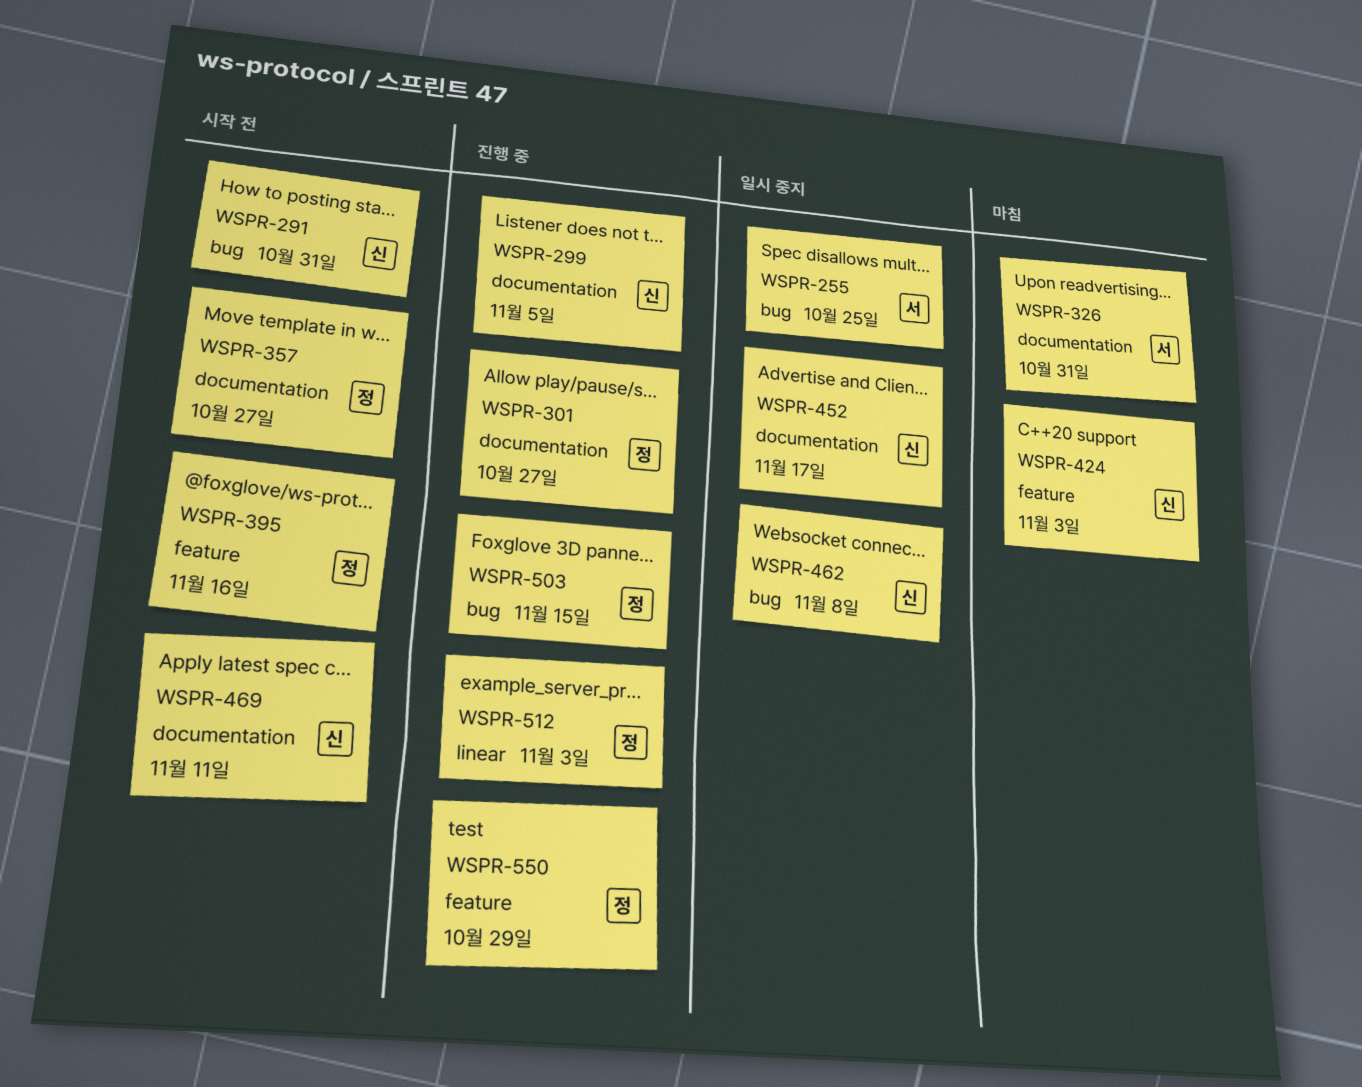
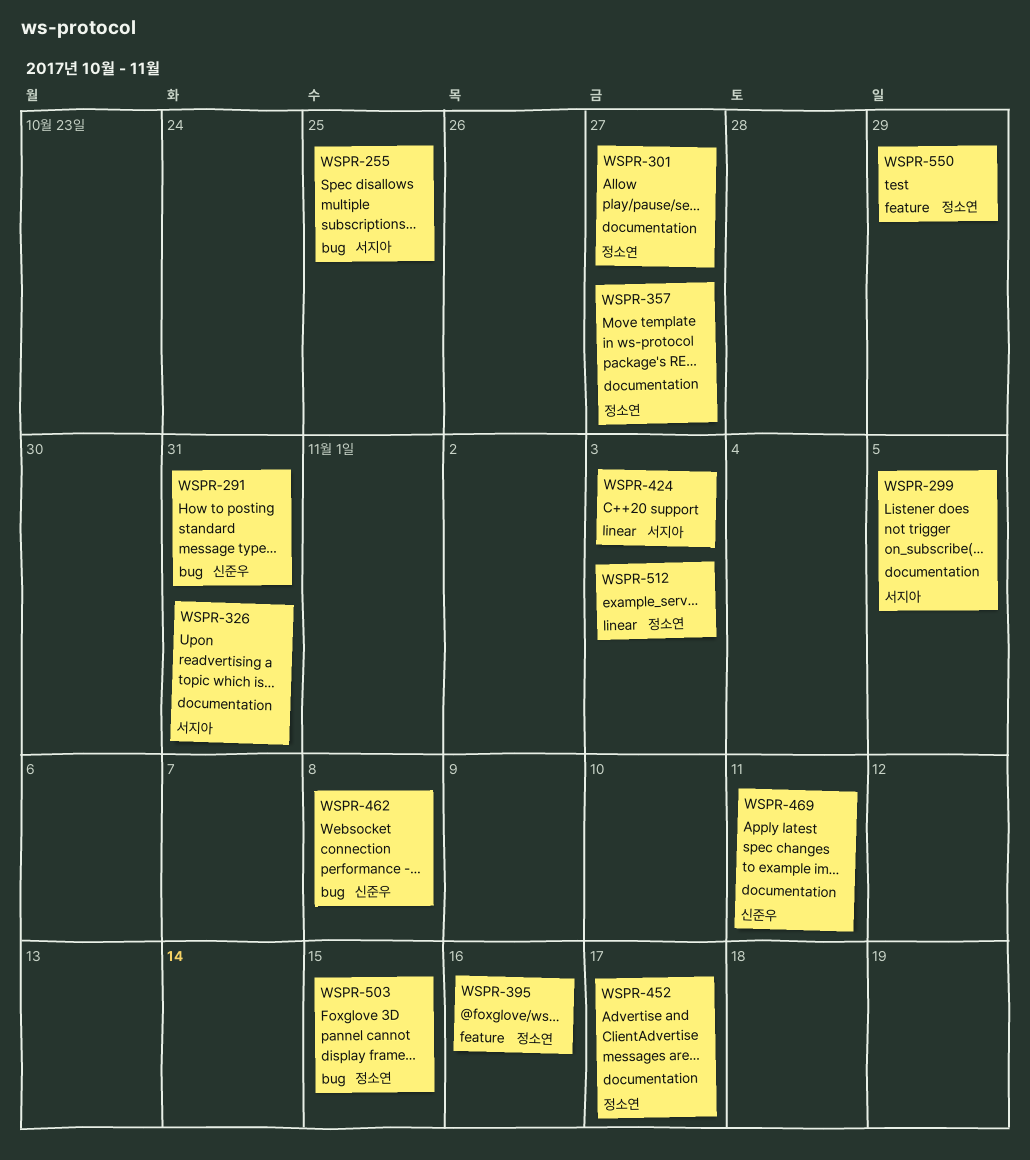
WSPR-299, owner: 신준우 -> 서지아
WSPR-424, owner: 신준우 -> 서지아
WSPR-424, label: feature -> linear
WSPR-452, owner: 신준우 -> 정소연

